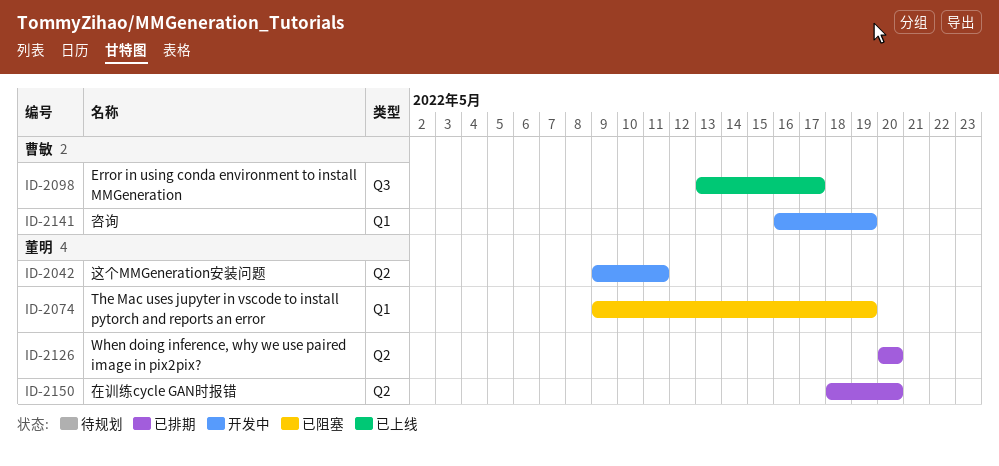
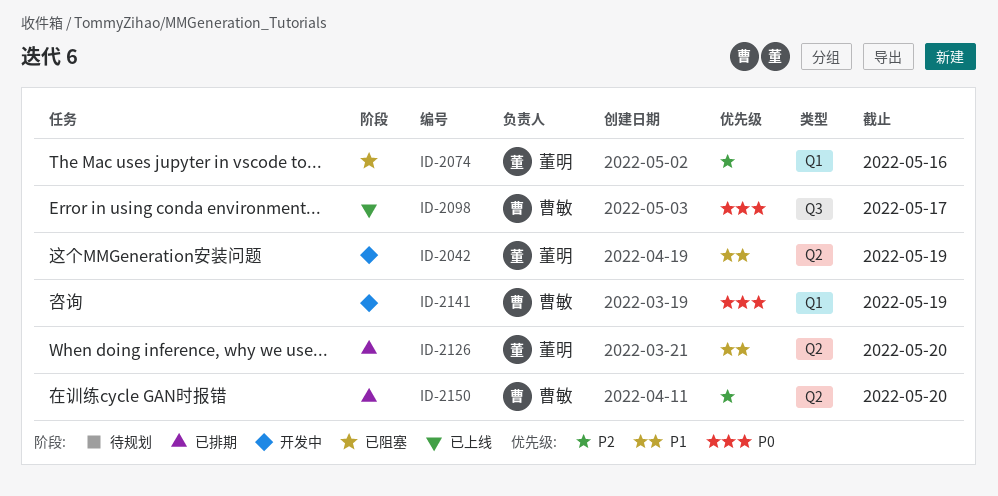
ID-2042, due: May 11 -> May 19
ID-2074, due: May 19 -> May 16
ID-2150, owner: 董明 -> 曹敏

